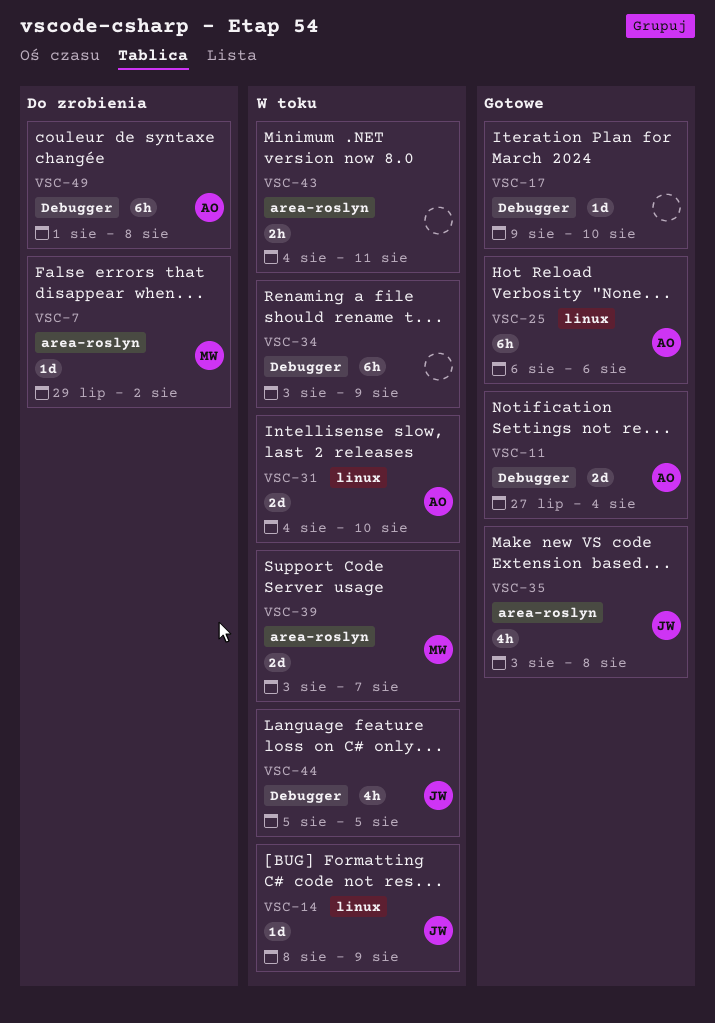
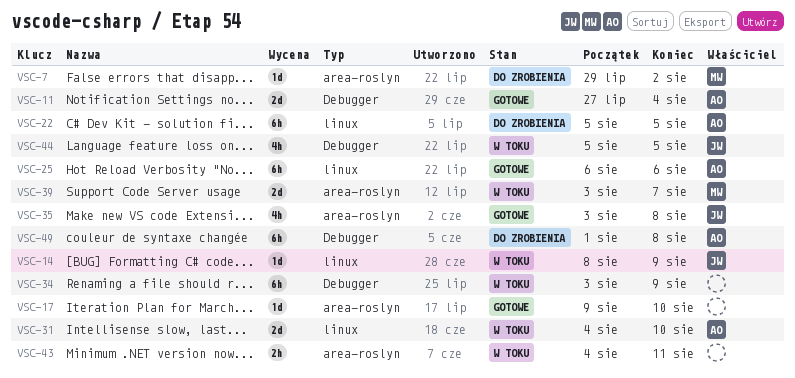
VSC-17, label: Debugger -> area-roslyn
VSC-22: none -> present

